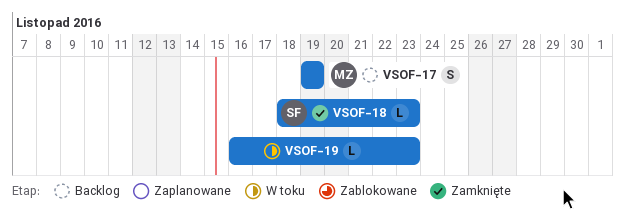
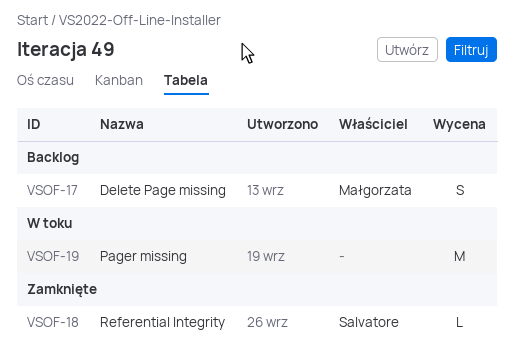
VSOF-19, estimate: L -> M

